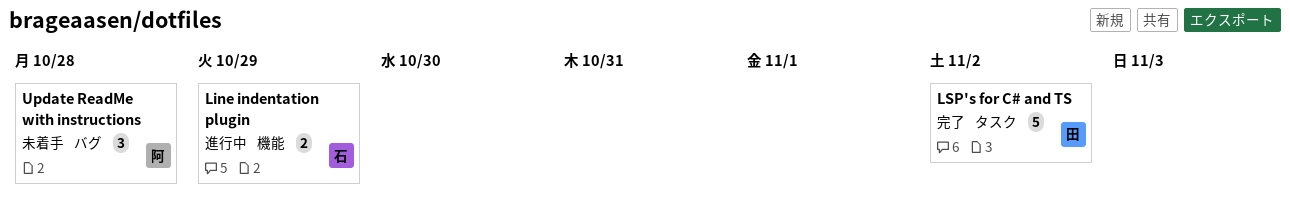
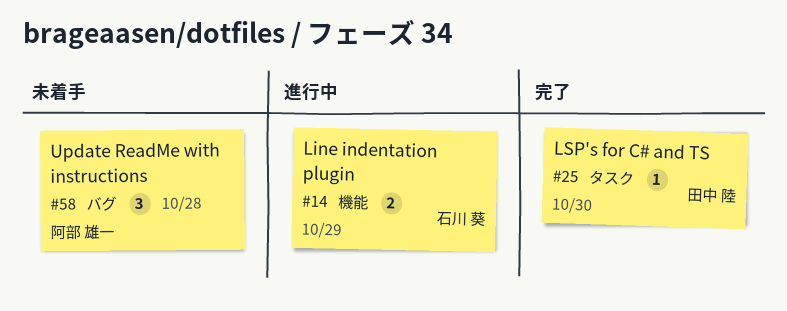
LSP's for C# and TS, estimate: 5 -> 1
LSP's for C# and TS, due: Nov 2 -> Oct 30

